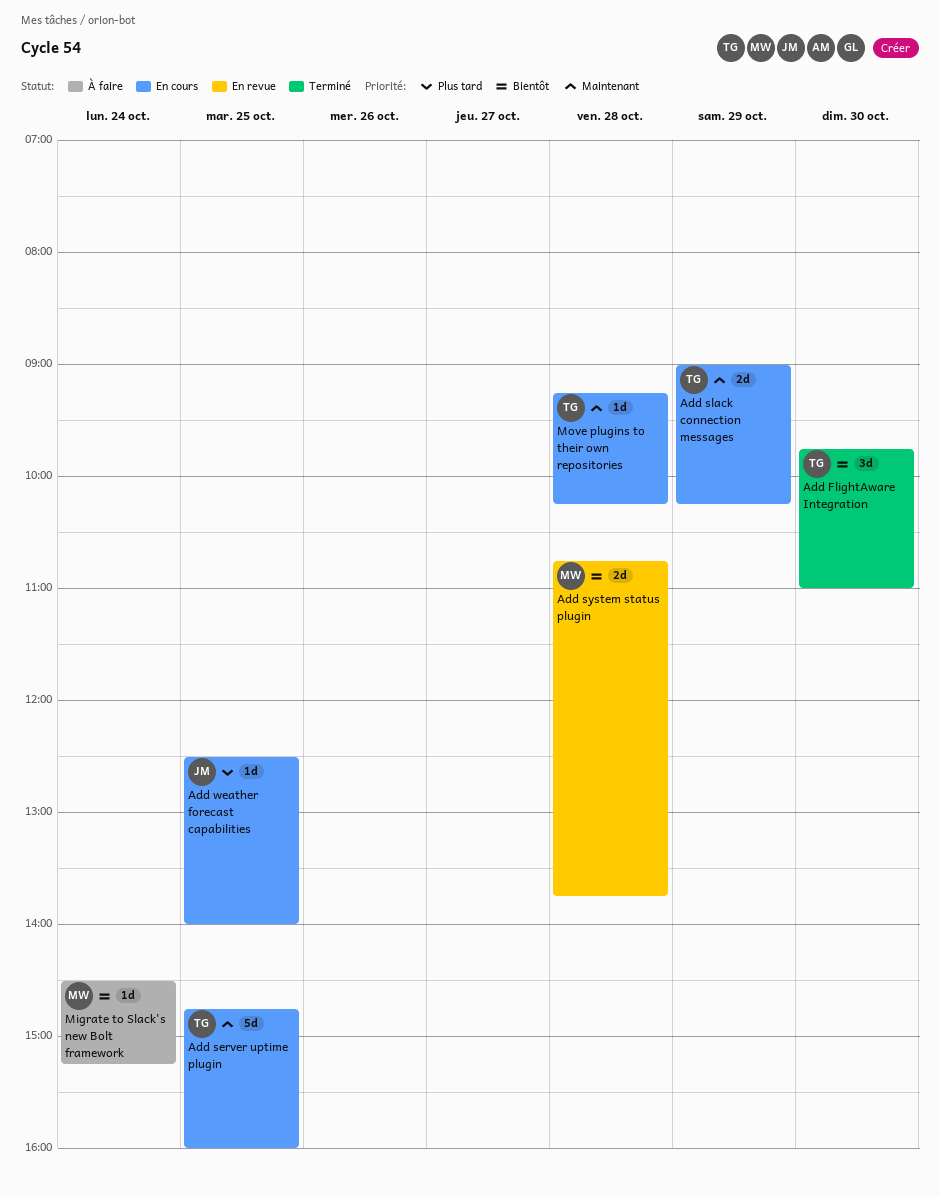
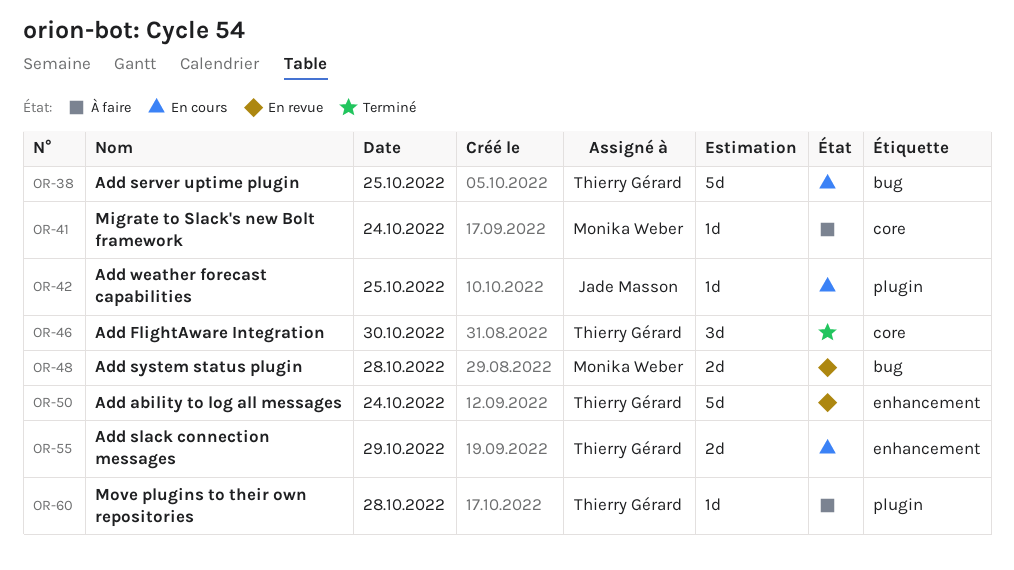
Add ability to log all messages: none -> present
Move plugins to their own repositories, status: En cours -> À faire

